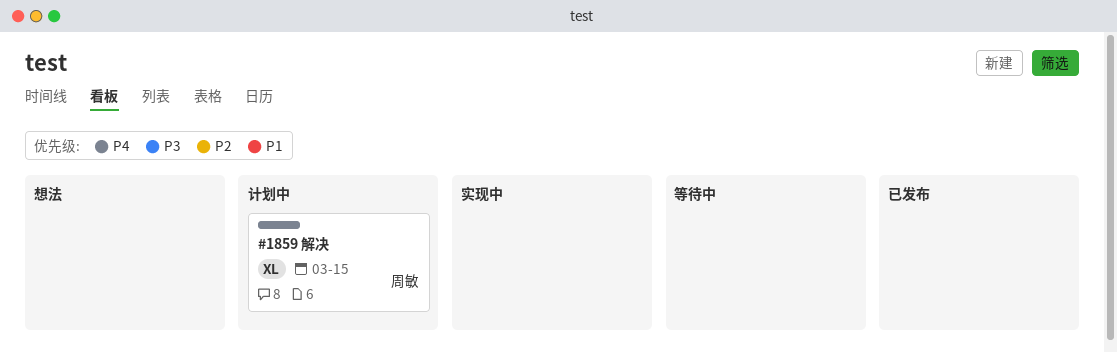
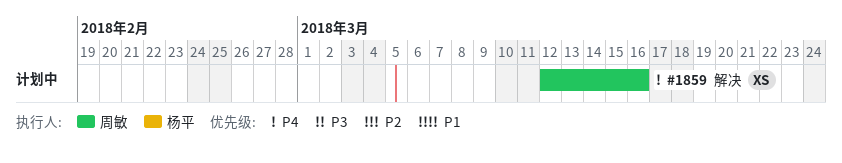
#1859, estimate: XL -> XS
#1859, due: Mar 15 -> Mar 16

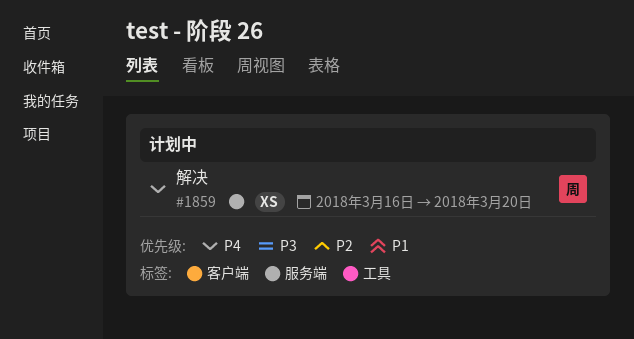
#1859, start: Mar 12 -> Mar 16
#1859, due: Mar 16 -> Mar 20

